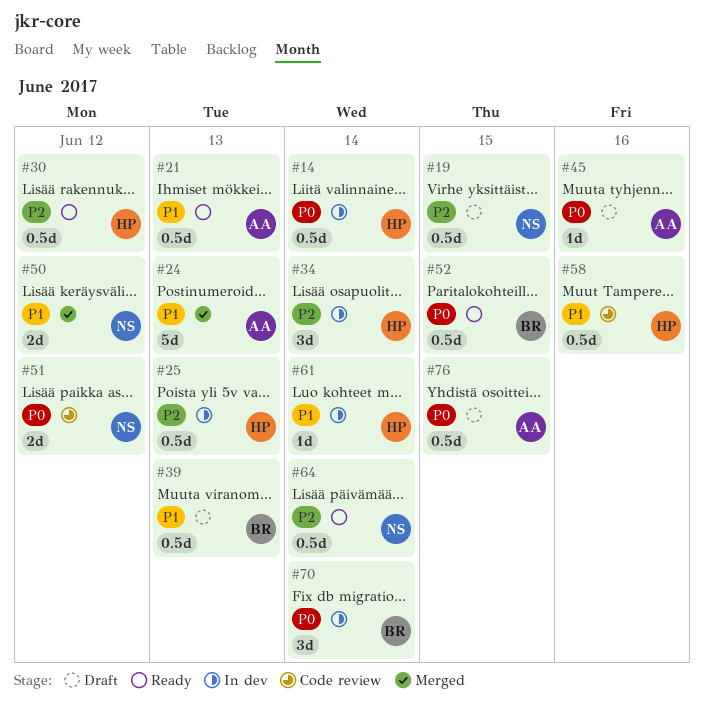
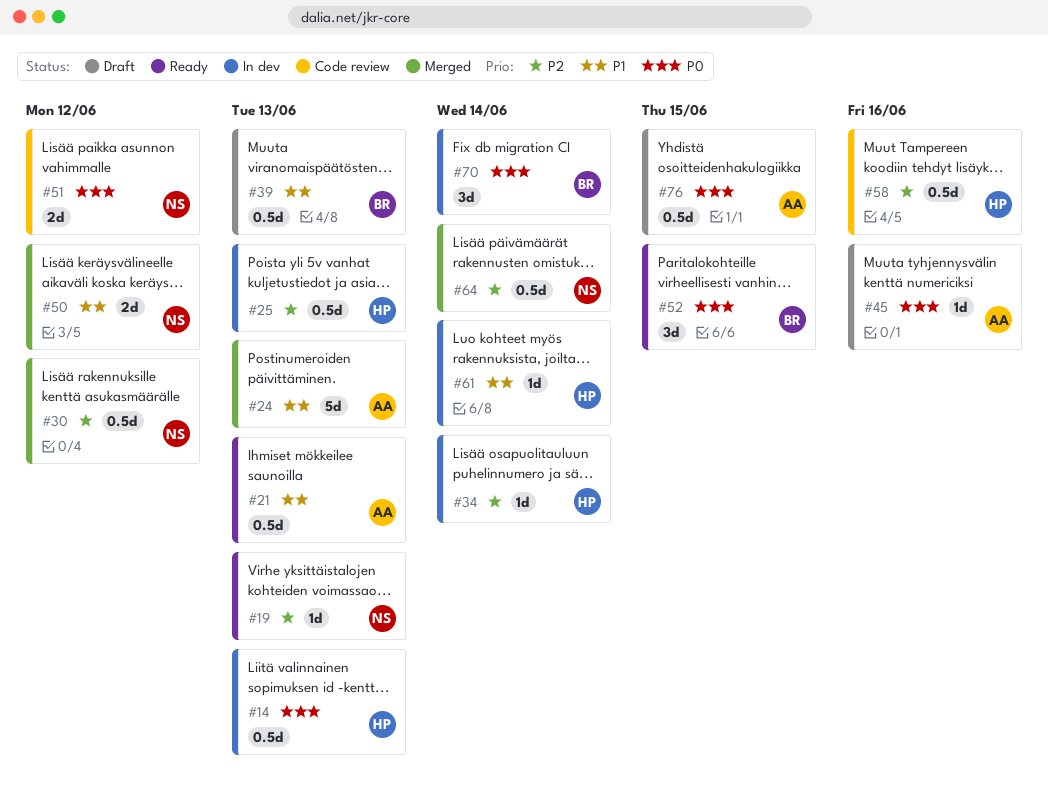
#14, due: Jun 14 -> Jun 13
#19, status: Draft -> Ready
#19, estimate: 0.5d -> 1d
#19, due: Jun 15 -> Jun 13
#30, status: Ready -> Merged
#30, owner: HP -> NS
#34, estimate: 3d -> 1d
#52, estimate: 0.5d -> 3d
#58, priority: P1 -> P2
#64, status: Ready -> Merged

